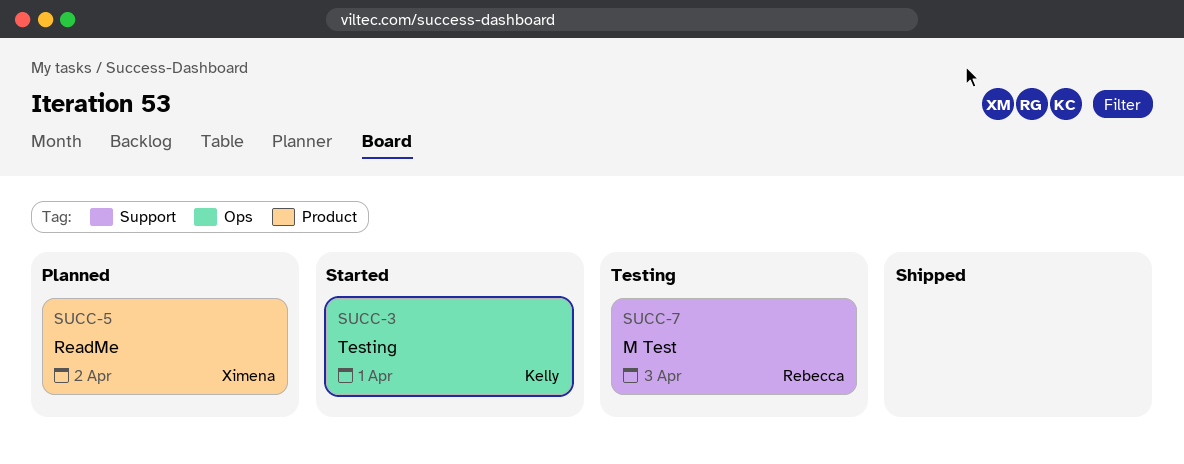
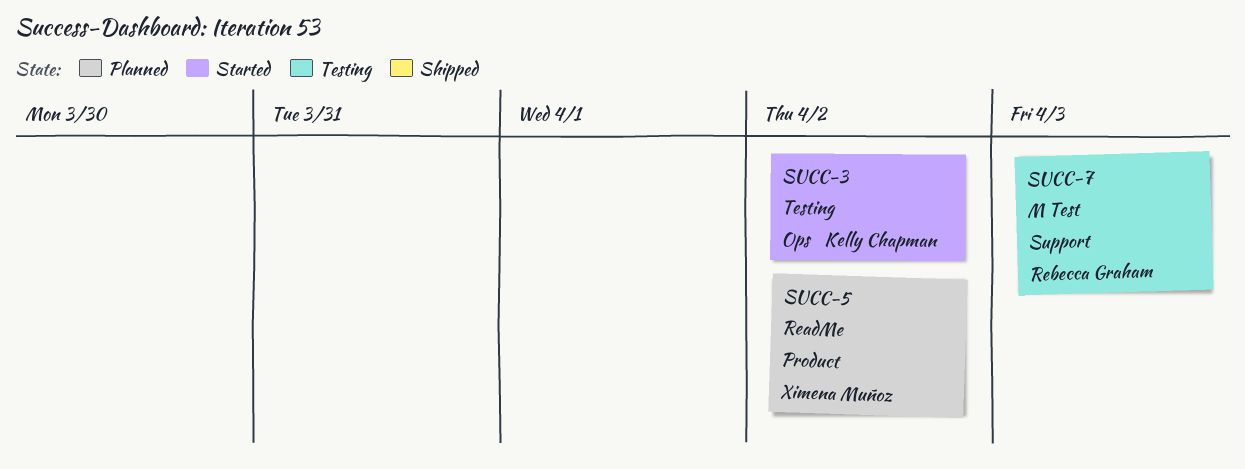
SUCC-3, due: Apr 1 -> Apr 2

